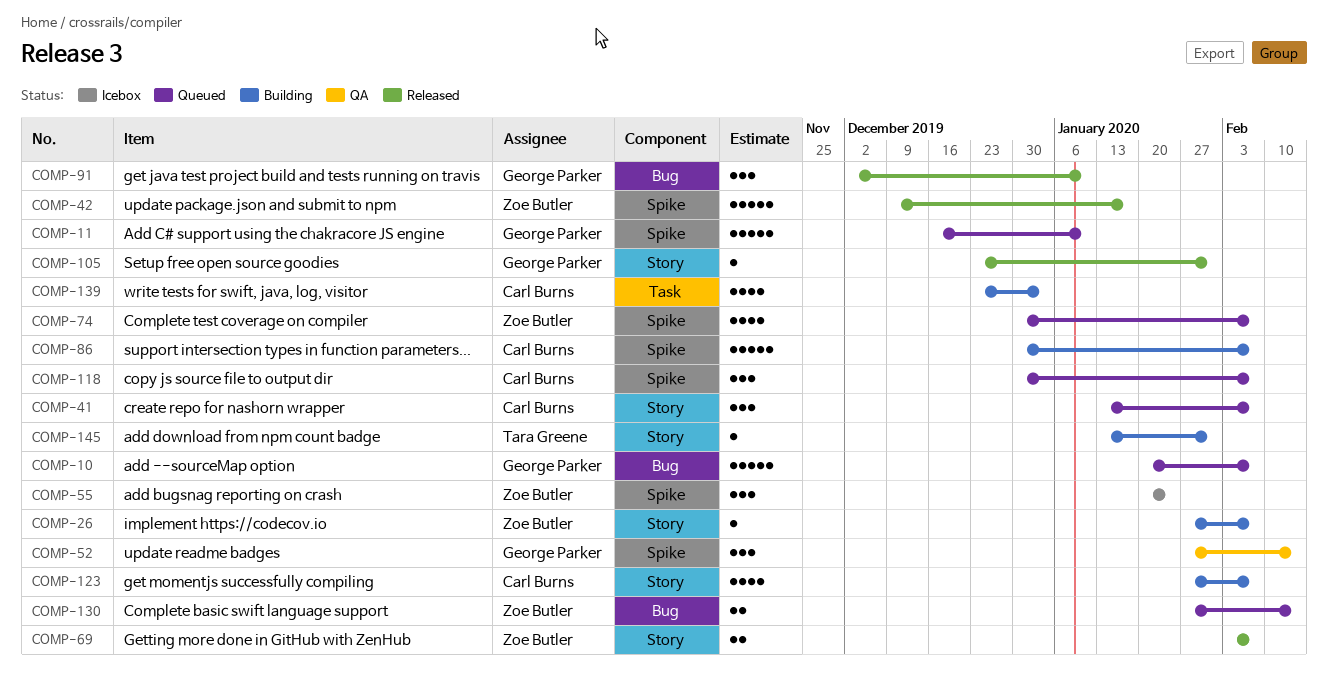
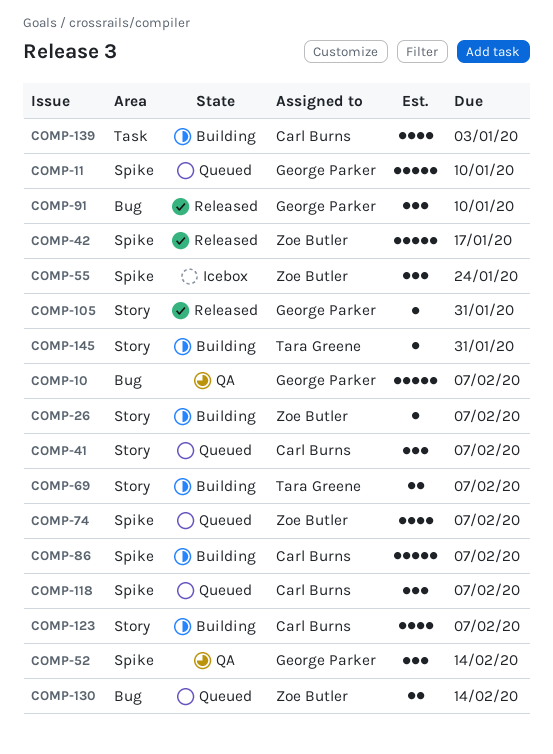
COMP-10, status: Queued -> QA
COMP-69, status: Released -> Building
COMP-69, owner: Zoe Butler -> Tara Greene

